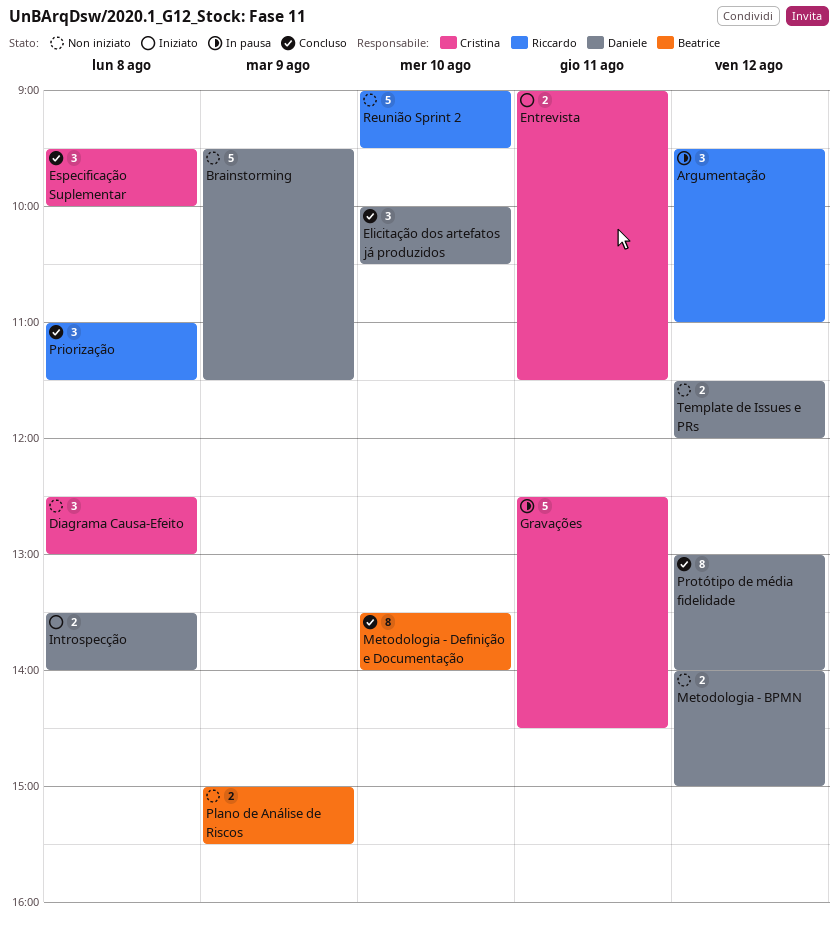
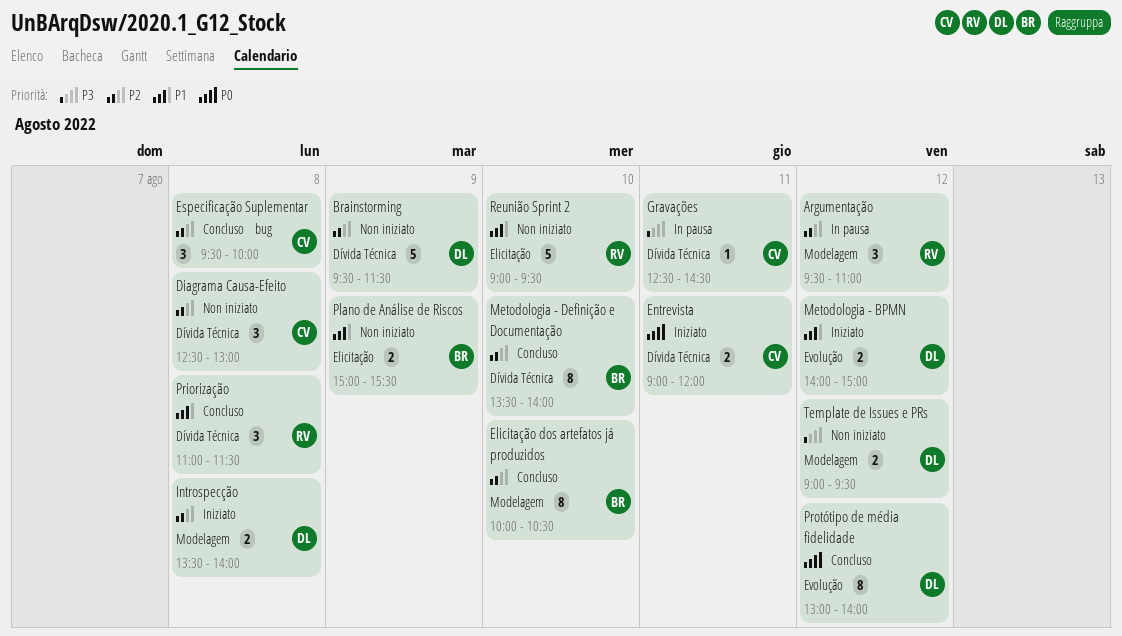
Elicitação dos artefatos já produzidos, owner: Daniele -> Beatrice
Elicitação dos artefatos já produzidos, estimate: 3 -> 8
Entrevista, ends: 11:30 -> 12:00
Gravações, estimate: 5 -> 1
Metodologia - BPMN, status: Non iniziato -> Iniziato
Template de Issues e PRs, begins: 11:30 -> 09:00
Template de Issues e PRs, ends: 12:00 -> 09:30

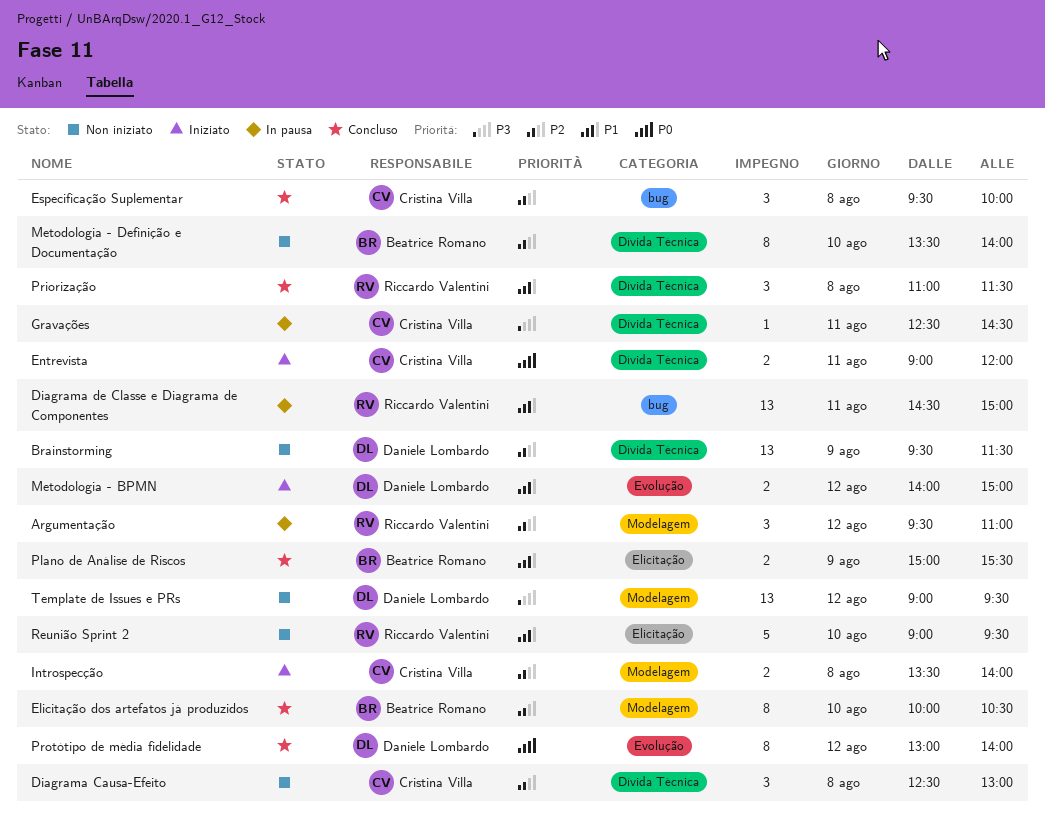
Brainstorming, estimate: 5 -> 13
Diagrama de Classe e Diagrama de Componentes: none -> present
Introspecção, owner: Daniele Lombardo -> Cristina Villa
Metodologia - Definição e Documentação, status: Concluso -> Non iniziato
Plano de Análise de Riscos, status: Non iniziato -> Concluso
Template de Issues e PRs, estimate: 2 -> 13

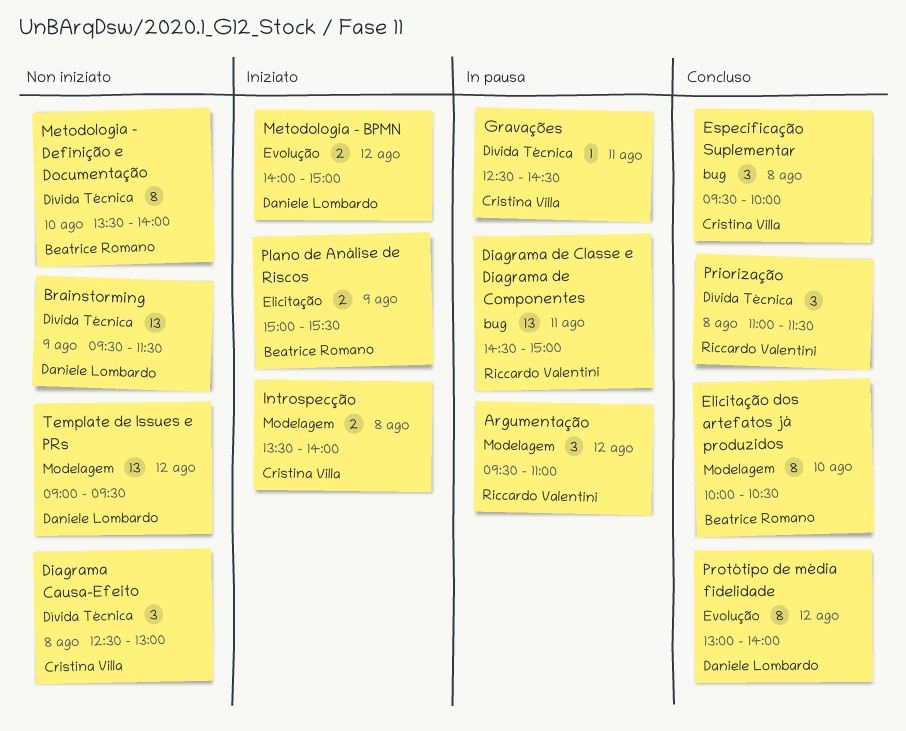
Entrevista: present -> none
Plano de Análise de Riscos, status: Concluso -> Iniziato
Reunião Sprint 2: present -> none

